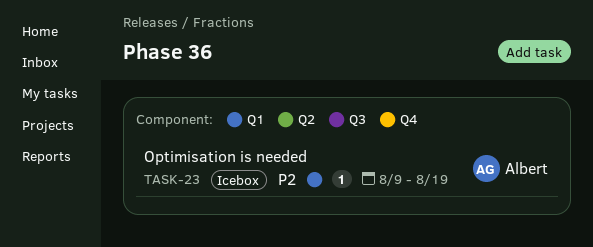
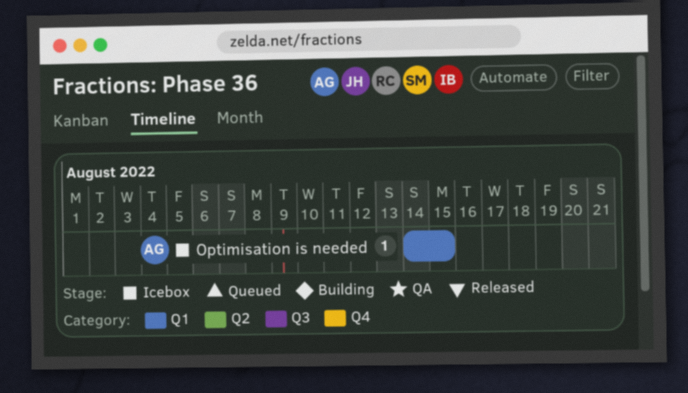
Optimisation is needed, start: Aug 9 -> Aug 14
Optimisation is needed, due: Aug 19 -> Aug 15

